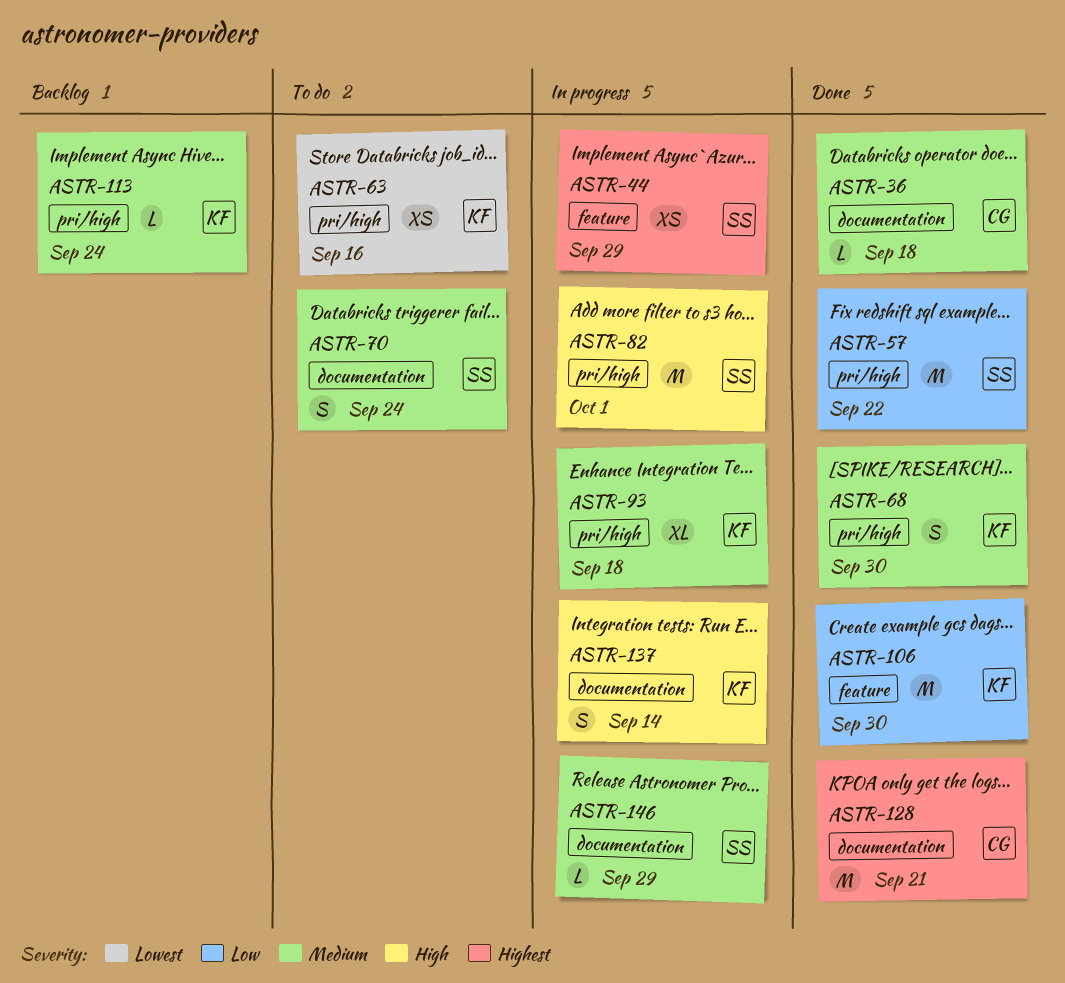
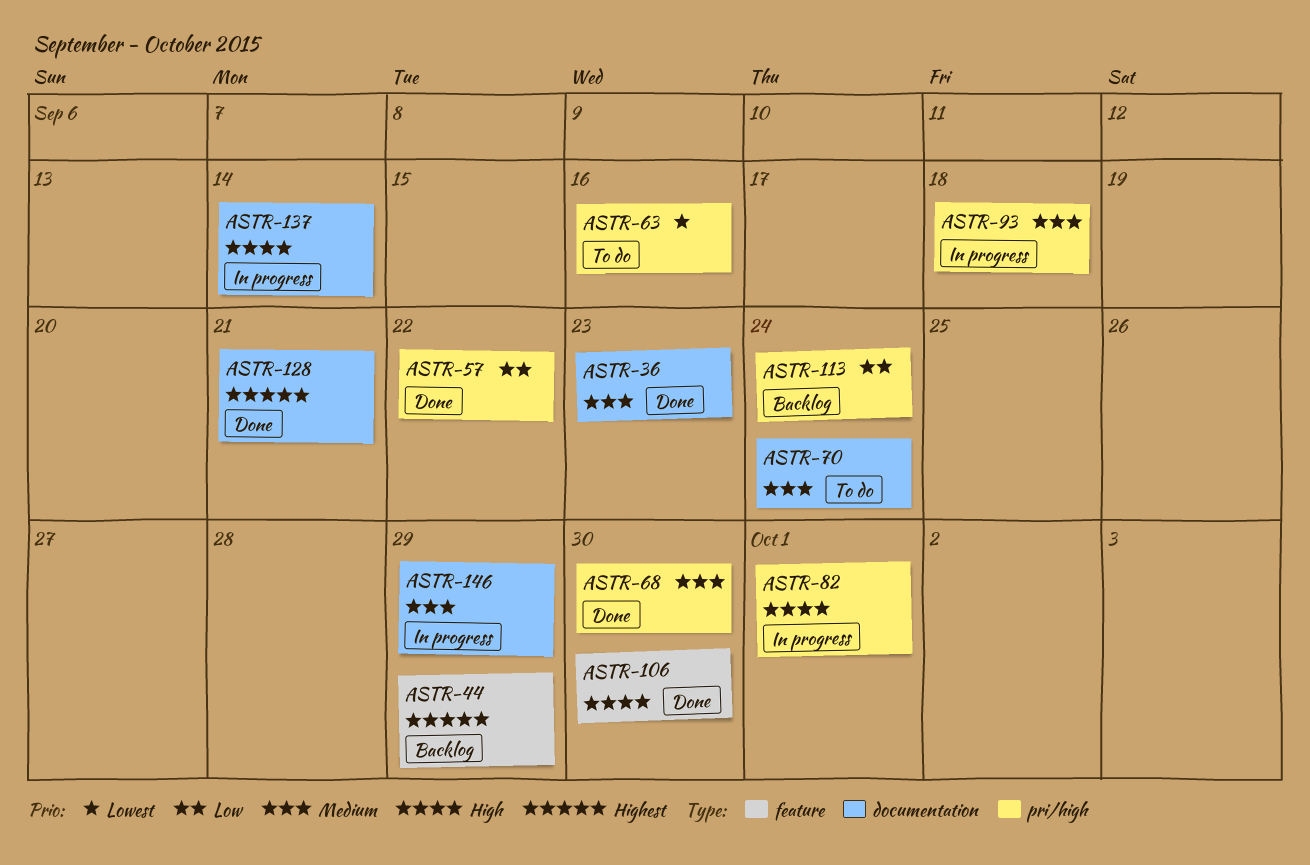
ASTR-36, due: Sep 18 -> Sep 23
ASTR-44, status: In progress -> Backlog
ASTR-106, priority: Low -> High
ASTR-113, priority: Medium -> Low

